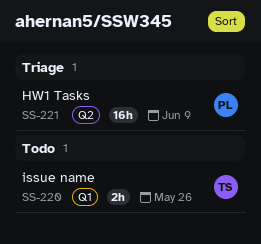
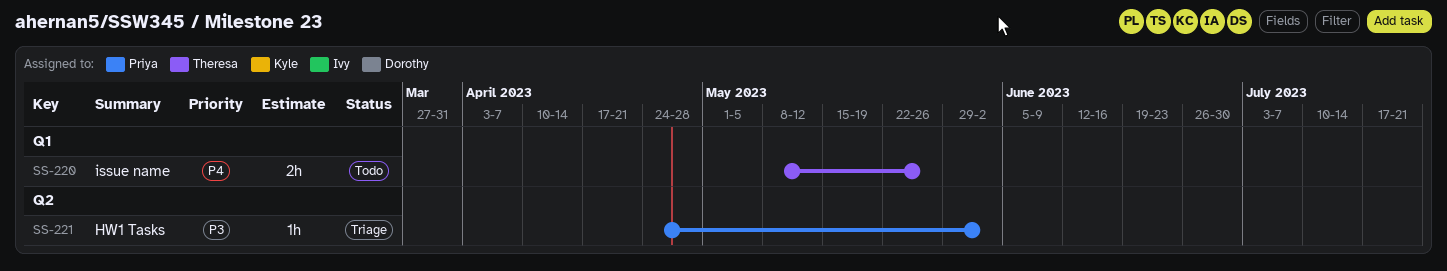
SS-221, estimate: 16h -> 1h
SS-221, due: Jun 9 -> Jun 2

